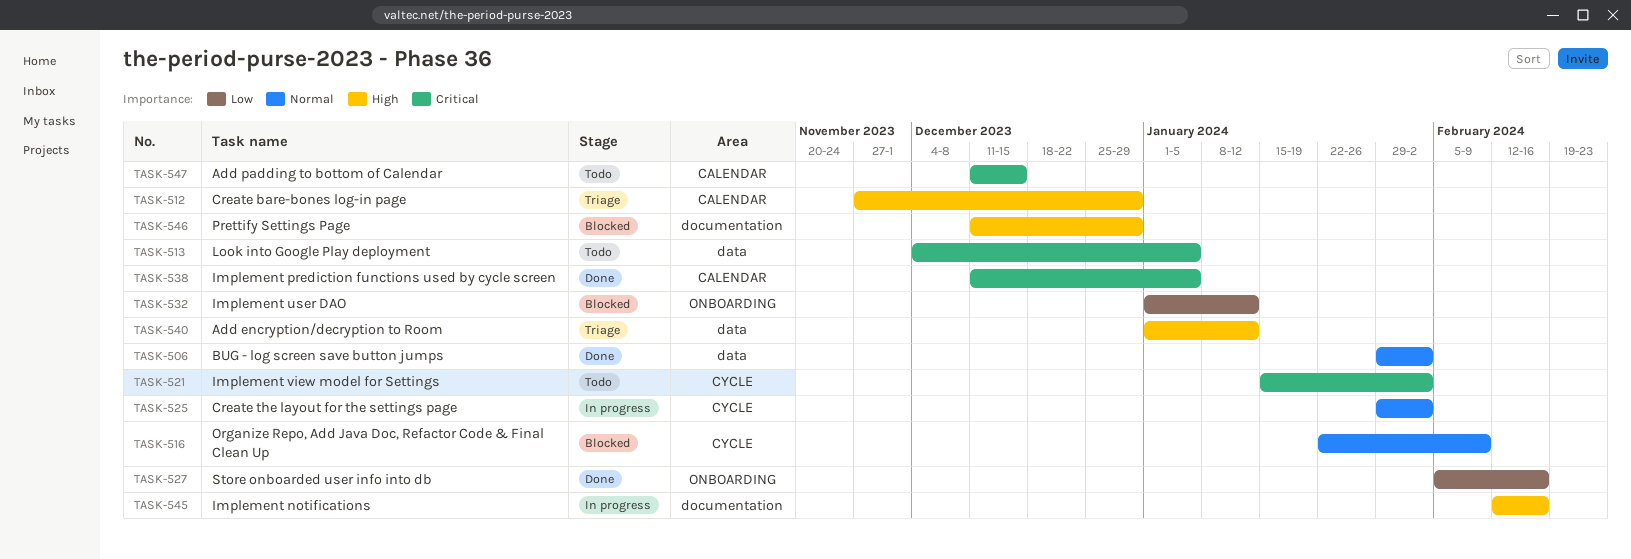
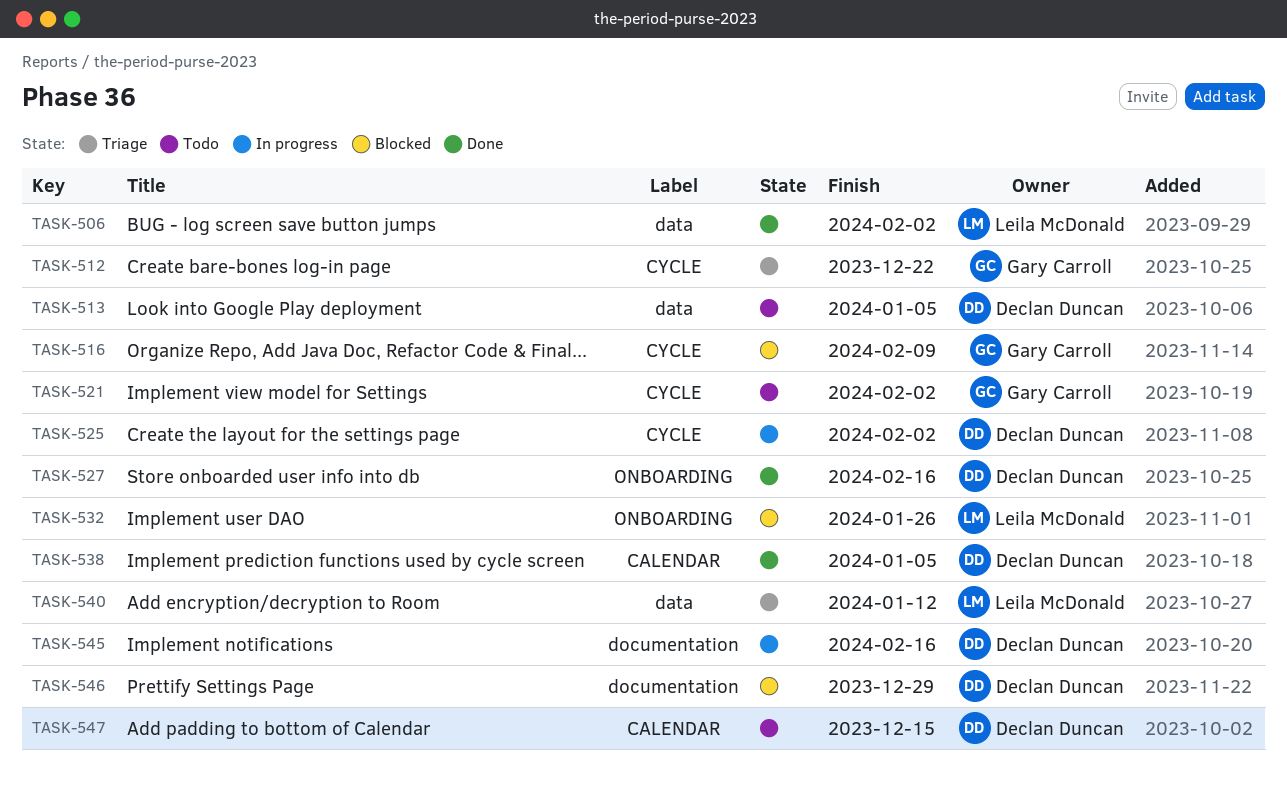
TASK-512, label: CALENDAR -> CYCLE
TASK-512, due: Dec 29 -> Dec 22
TASK-532, due: Jan 12 -> Jan 26

